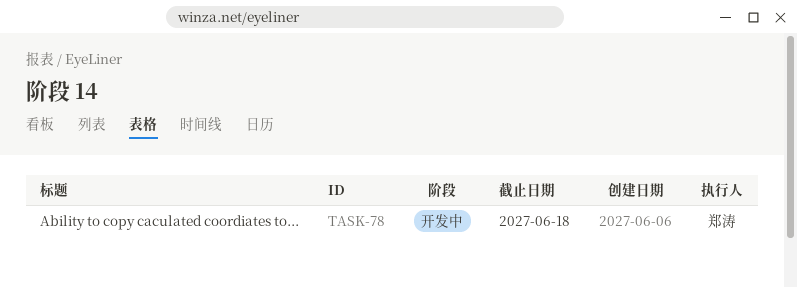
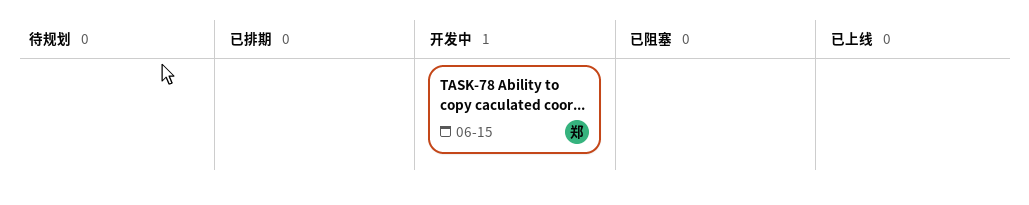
TASK-78, due: Jun 18 -> Jun 15

